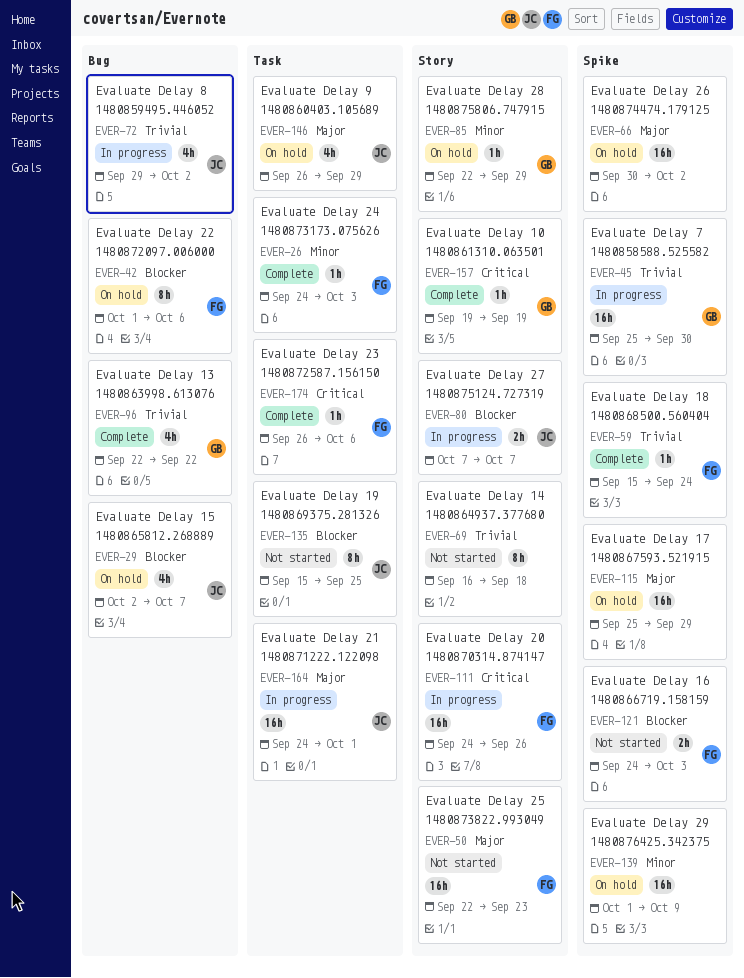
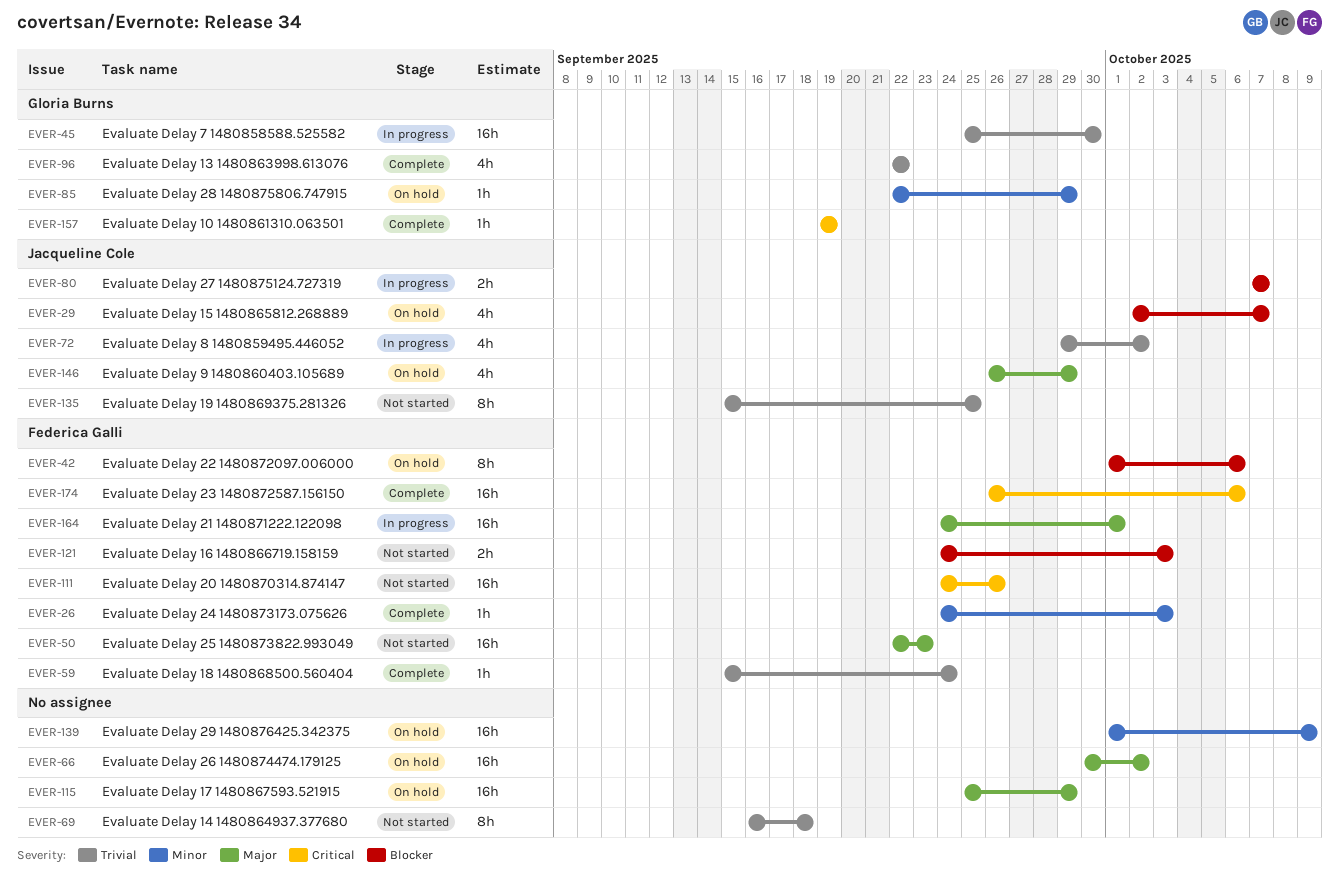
EVER-111, status: In progress -> Not started
EVER-135, priority: Blocker -> Trivial
EVER-164, owner: Jacqueline Cole -> Federica Galli
EVER-174, estimate: 1h -> 16h

